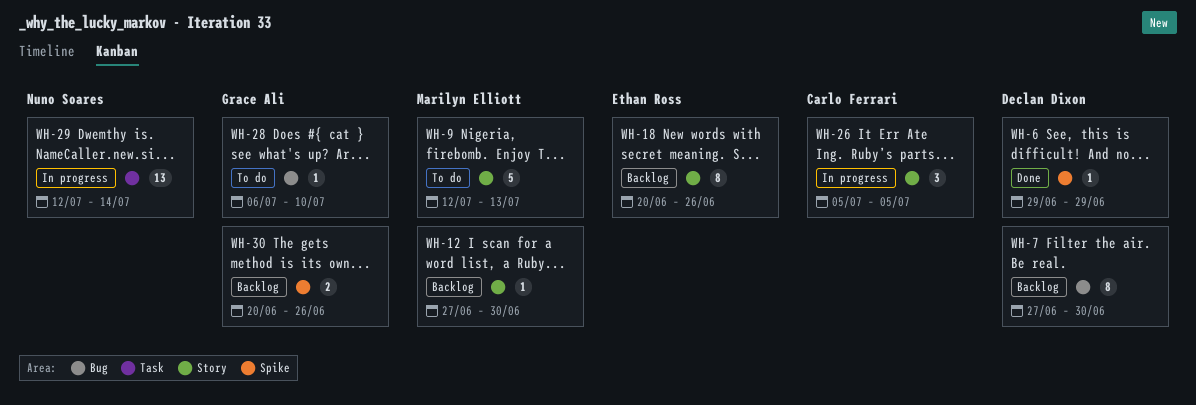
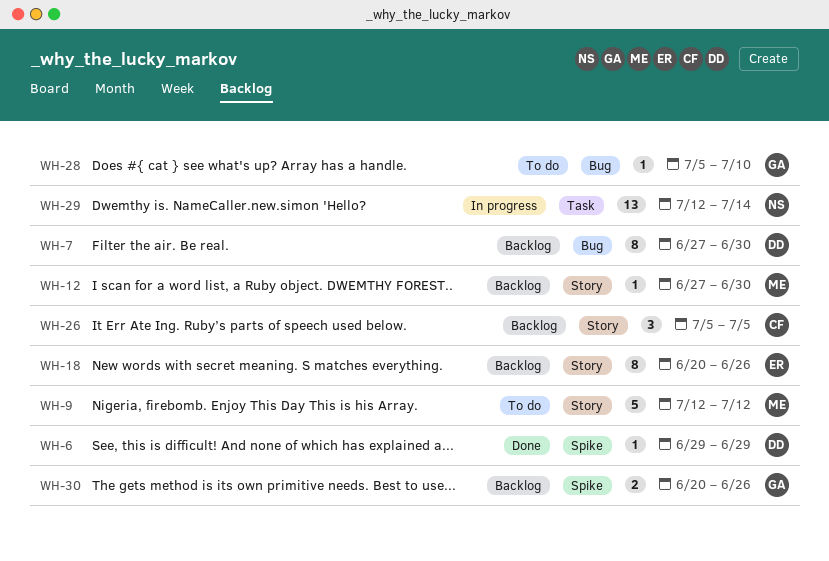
WH-9, due: Jul 13 -> Jul 12
WH-26, status: In progress -> Backlog
WH-28, start: Jul 6 -> Jul 5

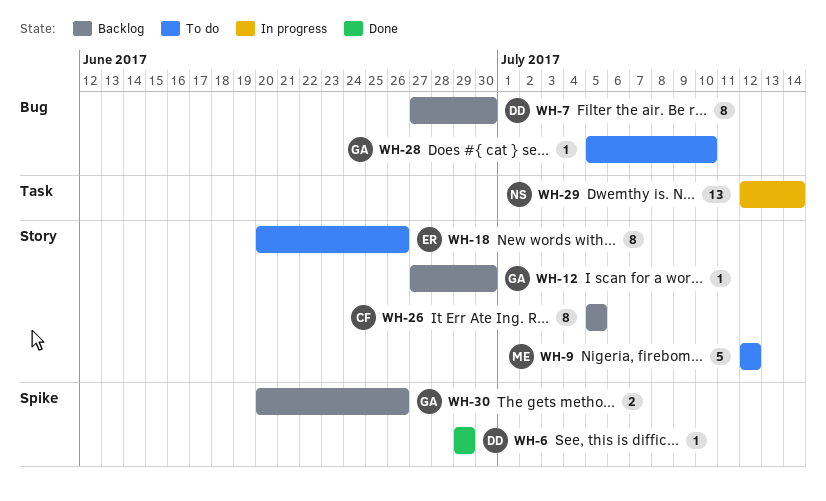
WH-12, owner: ME -> GA
WH-18, status: Backlog -> To do
WH-26, estimate: 3 -> 8

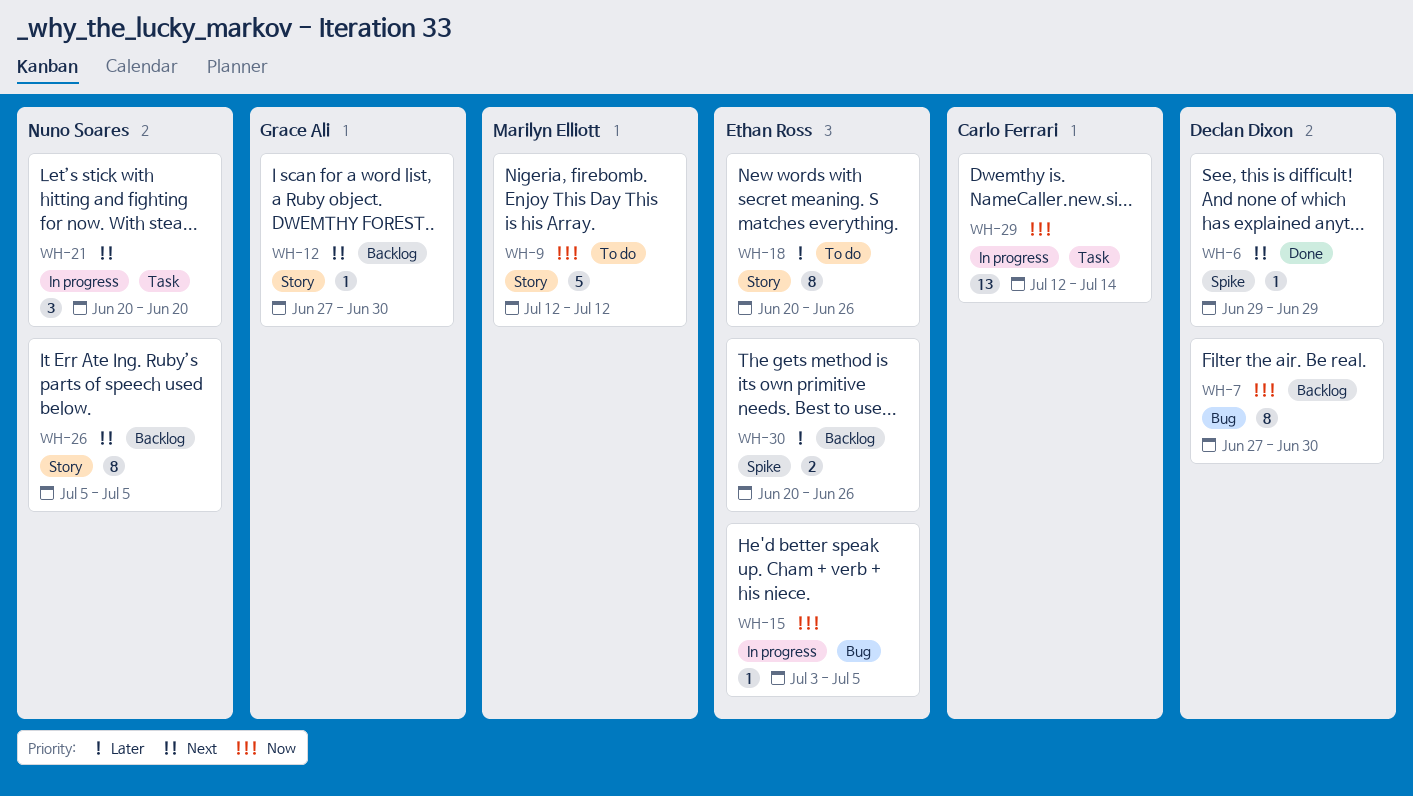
WH-15: none -> present
WH-21: none -> present
WH-26, owner: Carlo Ferrari -> Nuno Soares
WH-28: present -> none
WH-29, owner: Nuno Soares -> Carlo Ferrari
WH-30, owner: Grace Ali -> Ethan Ross

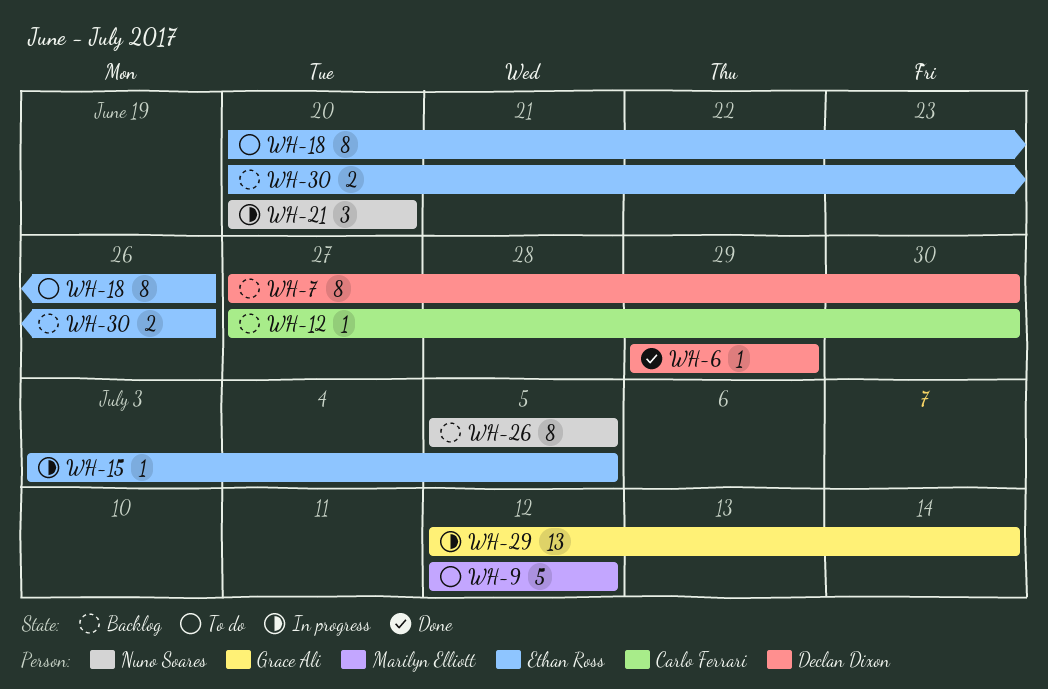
WH-12, owner: Grace Ali -> Carlo Ferrari
WH-29, owner: Carlo Ferrari -> Grace Ali

